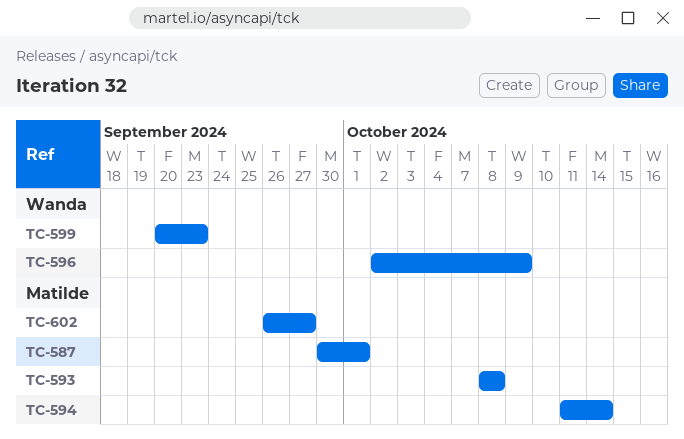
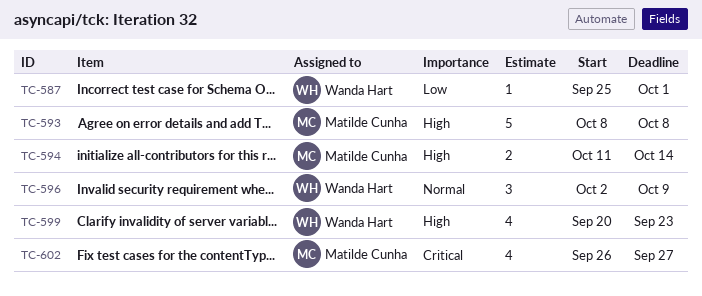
TC-587, owner: Matilde Cunha -> Wanda Hart
TC-587, start: Sep 30 -> Sep 25

